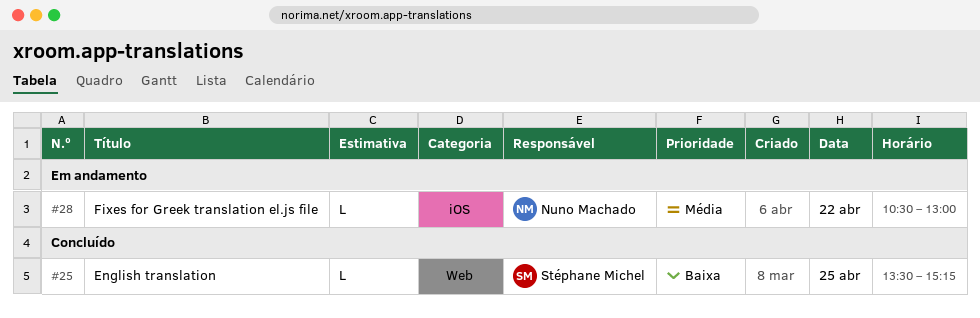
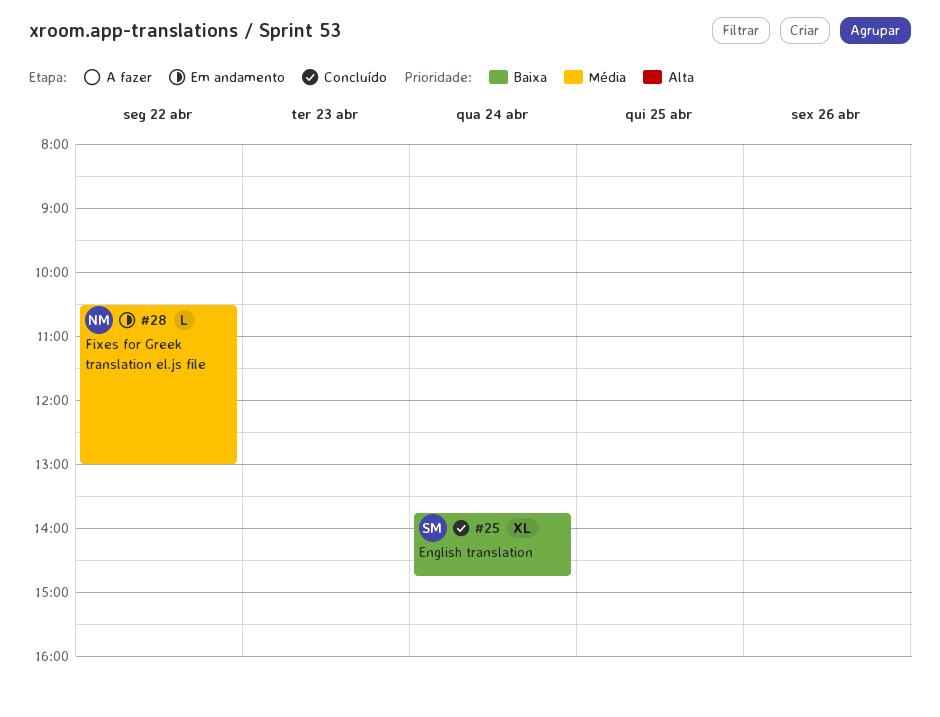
#25, estimate: L -> XL
#25, day: Apr 25 -> Apr 24
#25, begins: 13:30 -> 13:45
#25, ends: 15:15 -> 14:45

